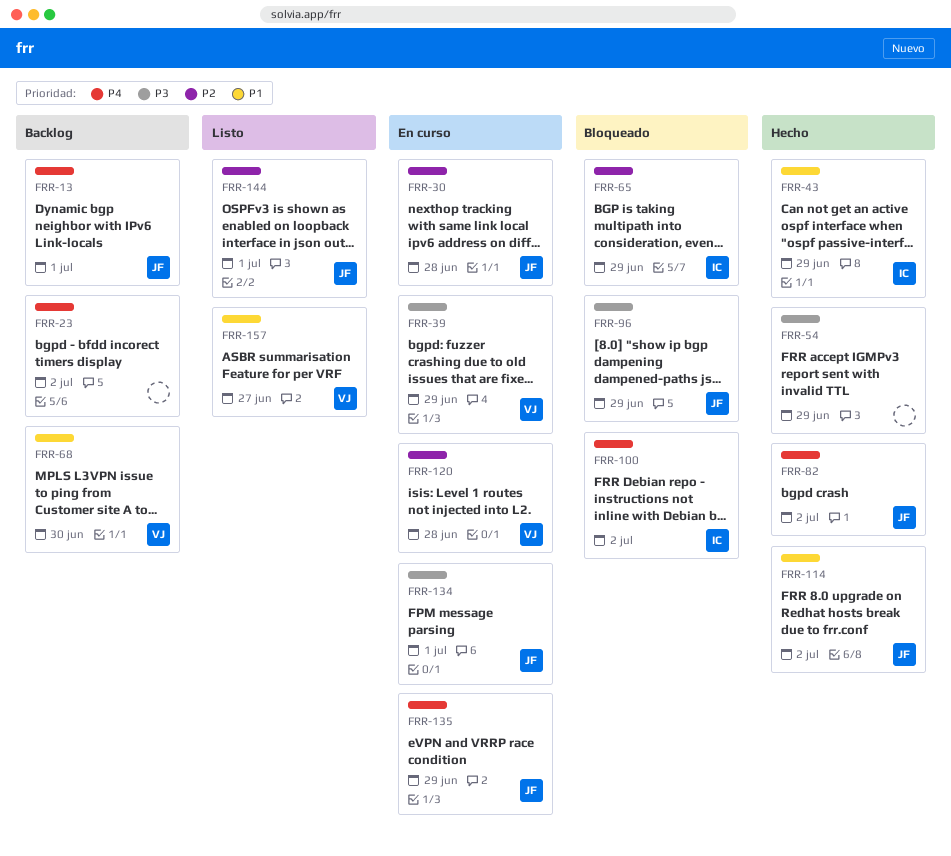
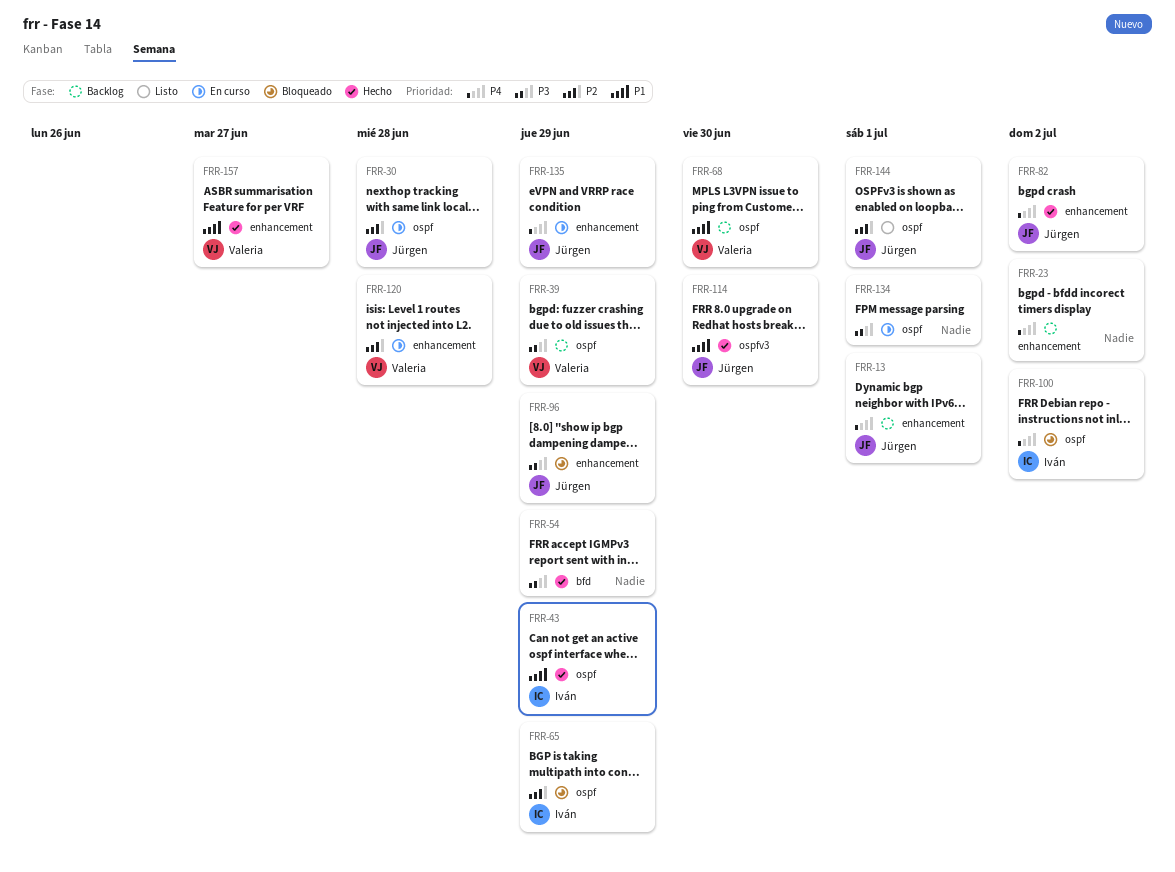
FRR-39, status: En curso -> Backlog
FRR-114, due: Jul 2 -> Jun 30
FRR-134, owner: Jürgen -> none
FRR-157, status: Listo -> Hecho

